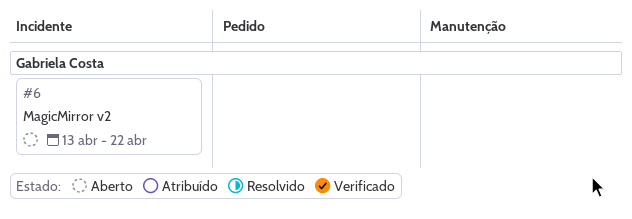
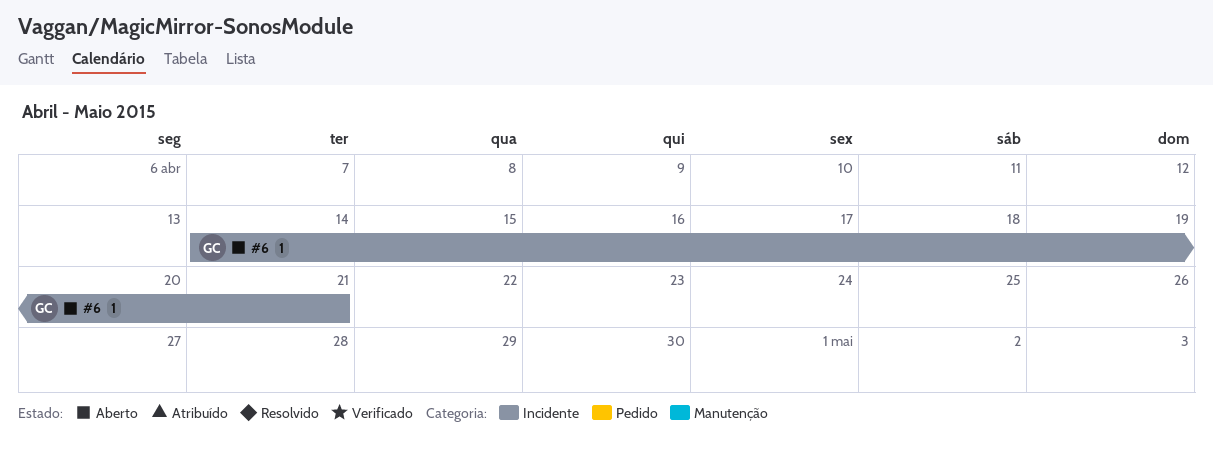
#6, start: Apr 13 -> Apr 14
#6, due: Apr 22 -> Apr 21

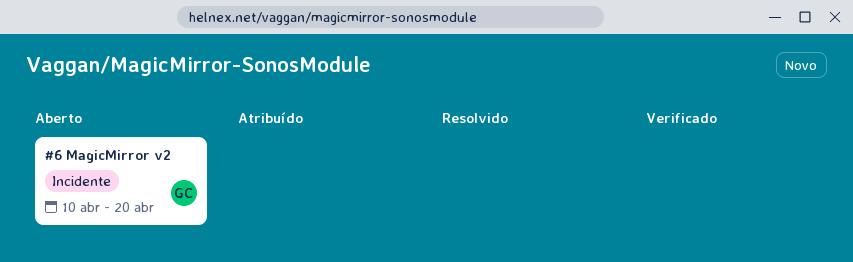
#6, start: Apr 14 -> Apr 10
#6, due: Apr 21 -> Apr 20

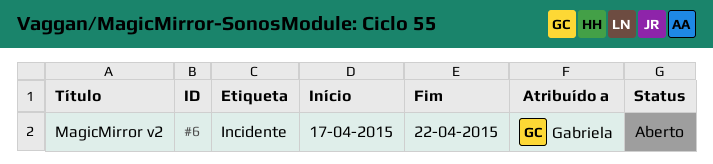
#6, start: Apr 10 -> Apr 17
#6, due: Apr 20 -> Apr 22

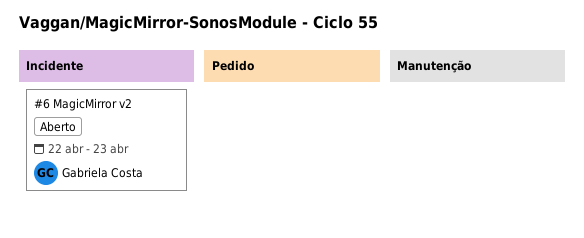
#6, start: Apr 17 -> Apr 22
#6, due: Apr 22 -> Apr 23

